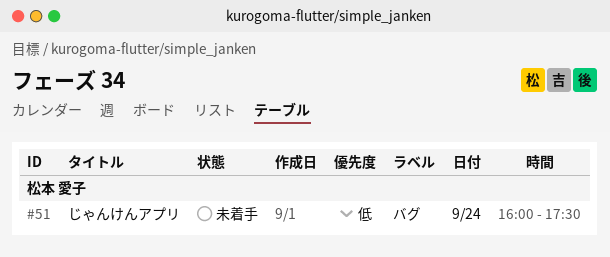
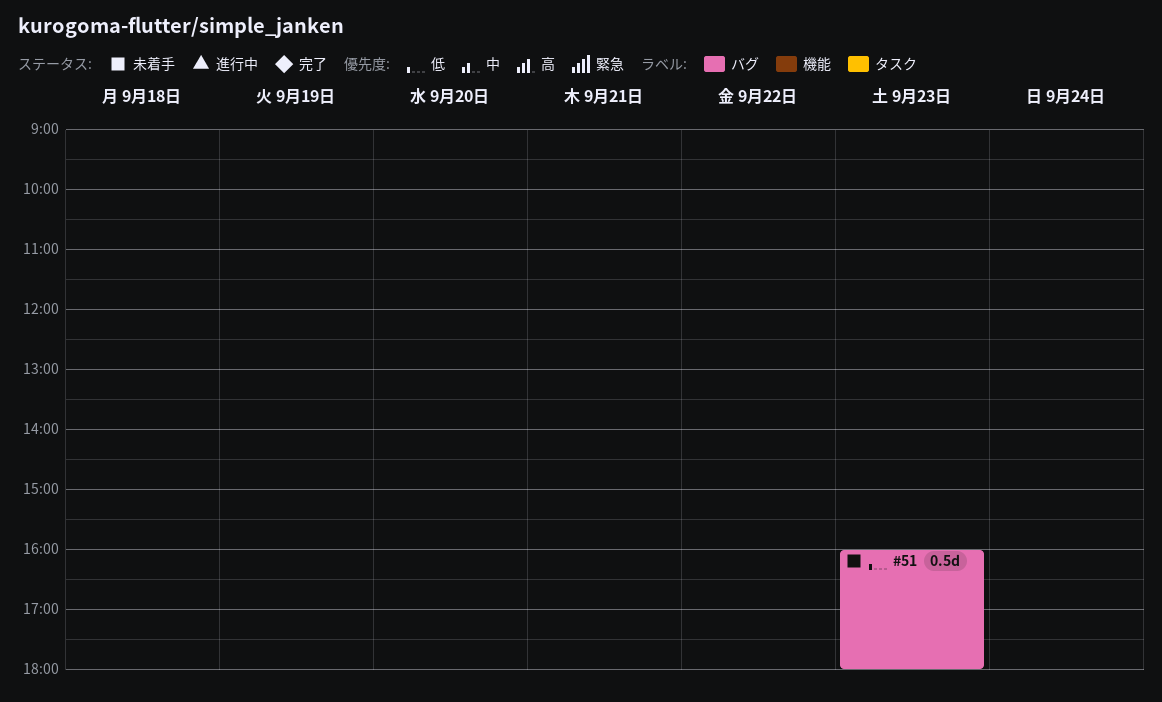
#51, day: Sep 24 -> Sep 23
#51, ends: 17:30 -> 18:00

